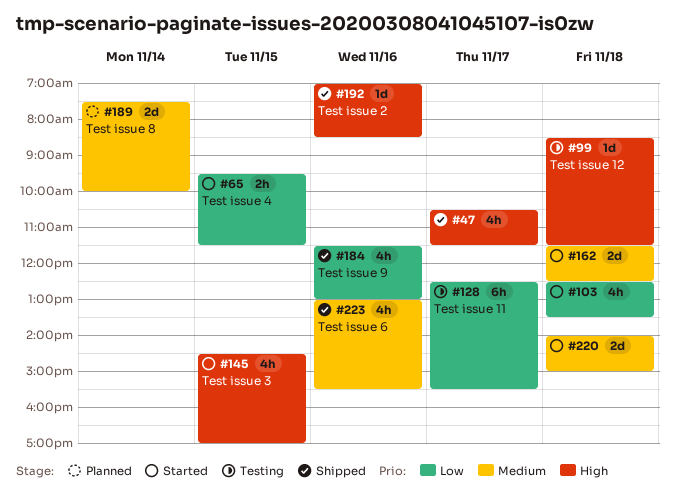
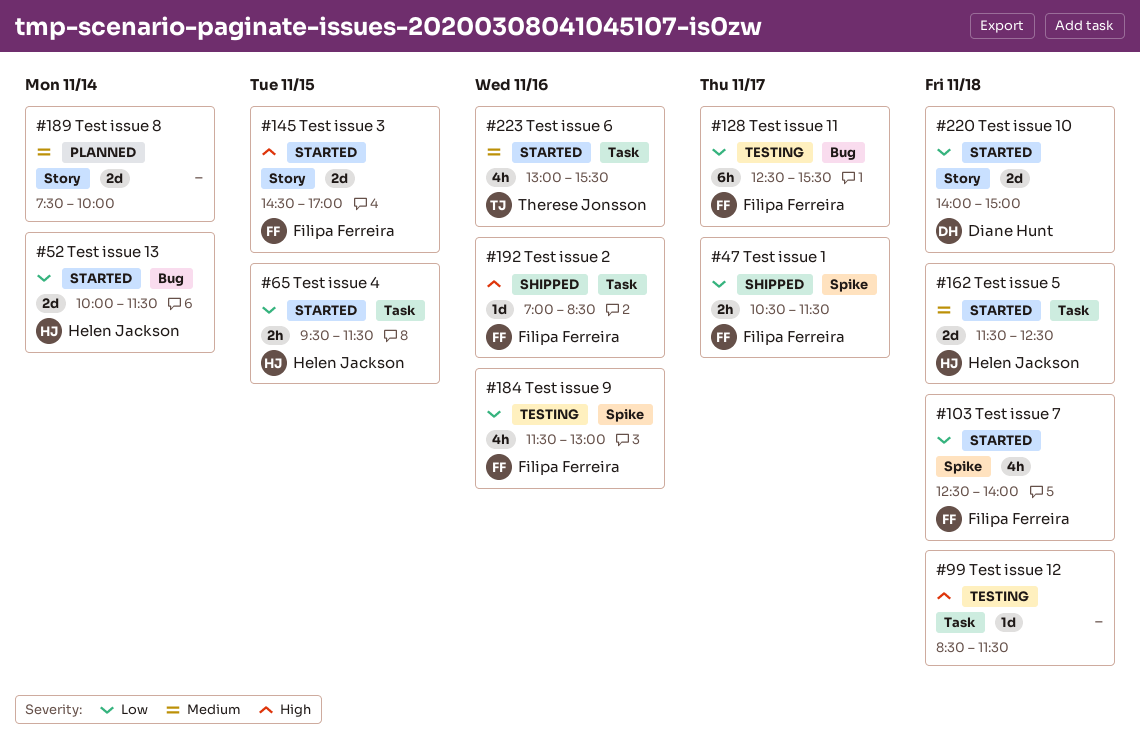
#47, priority: High -> Low
#47, estimate: 4h -> 2h
#52: none -> present
#103, ends: 13:30 -> 14:00
#145, estimate: 4h -> 2d
#184, status: Shipped -> Testing
#220, priority: Medium -> Low
#223, status: Shipped -> Started

